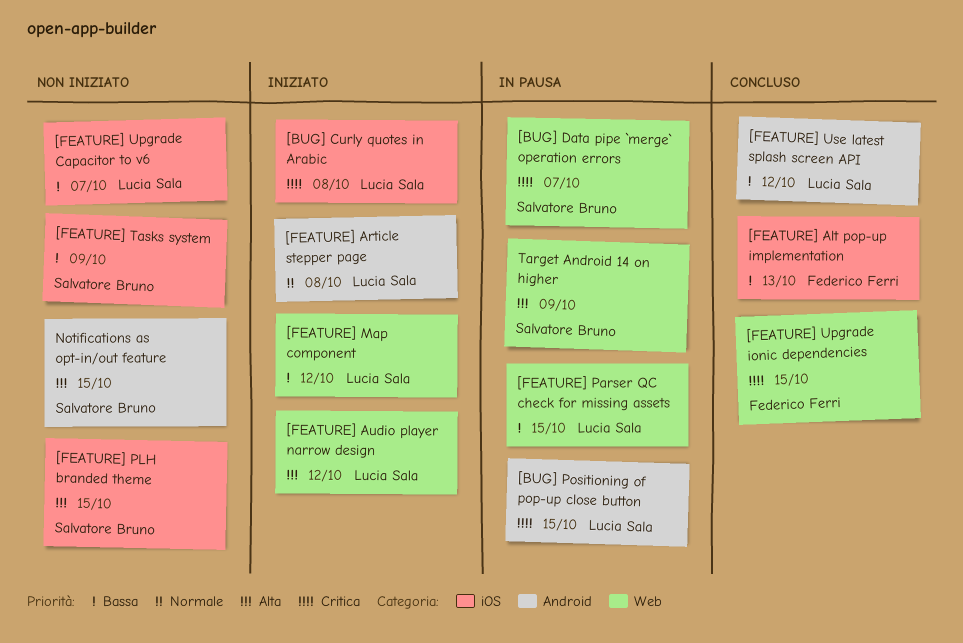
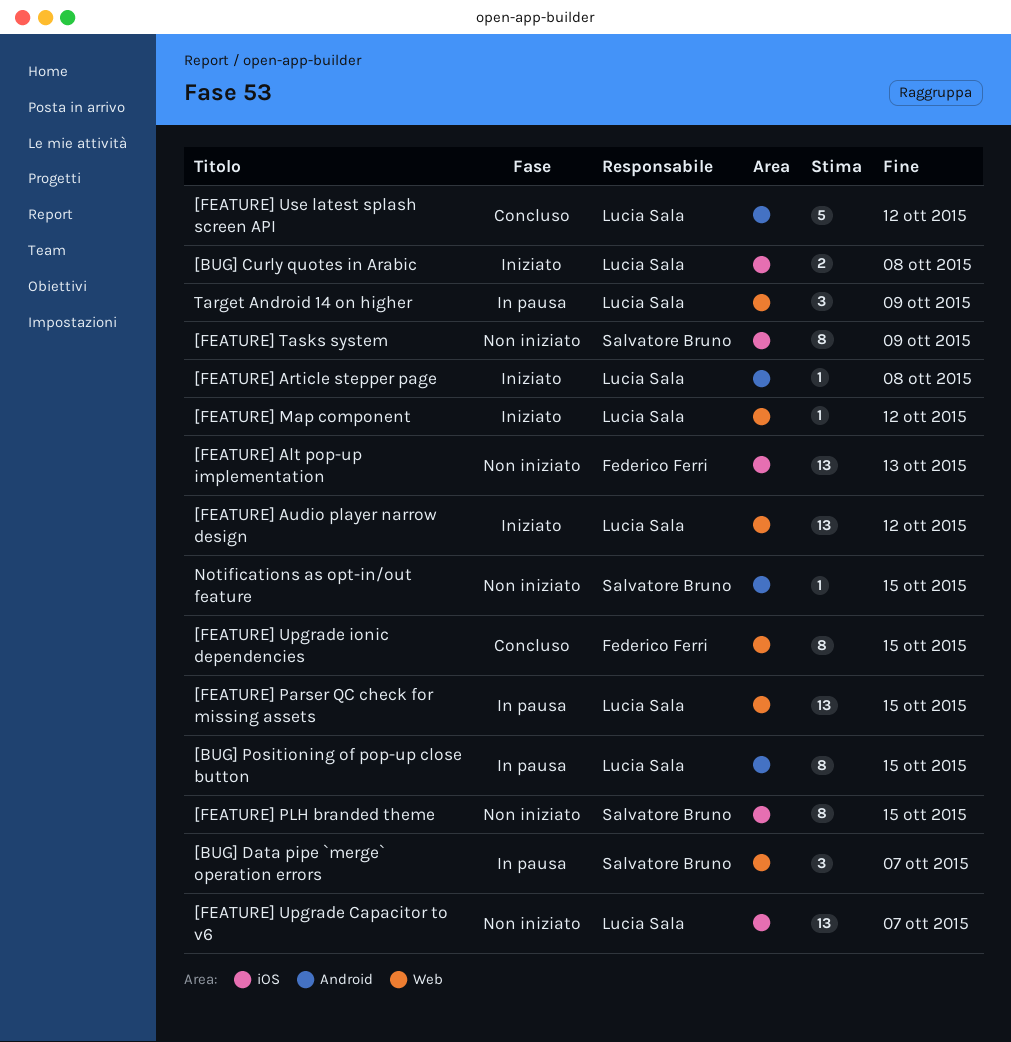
[FEATURE] Alt pop-up implementation, status: Concluso -> Non iniziato
Target Android 14 on higher, owner: Salvatore Bruno -> Lucia Sala

